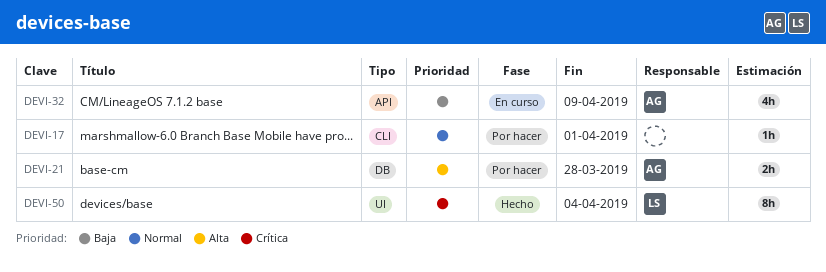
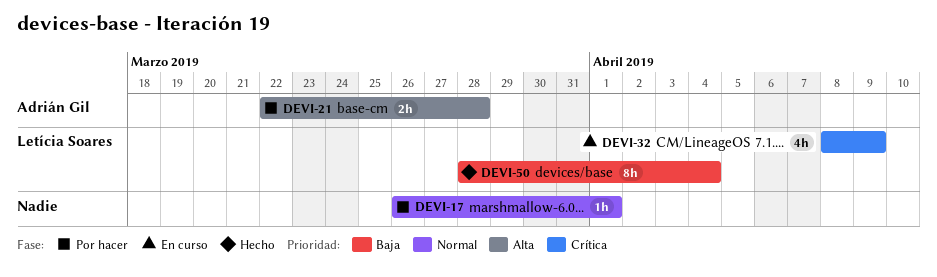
DEVI-32, owner: Adrián Gil -> Letícia Soares
DEVI-32, priority: Baja -> Crítica
DEVI-50, priority: Crítica -> Baja

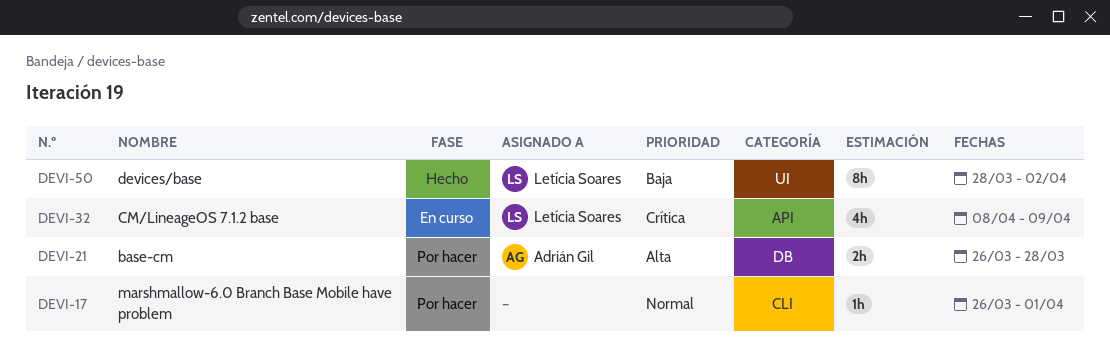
DEVI-21, start: Mar 22 -> Mar 26
DEVI-50, due: Apr 4 -> Apr 2

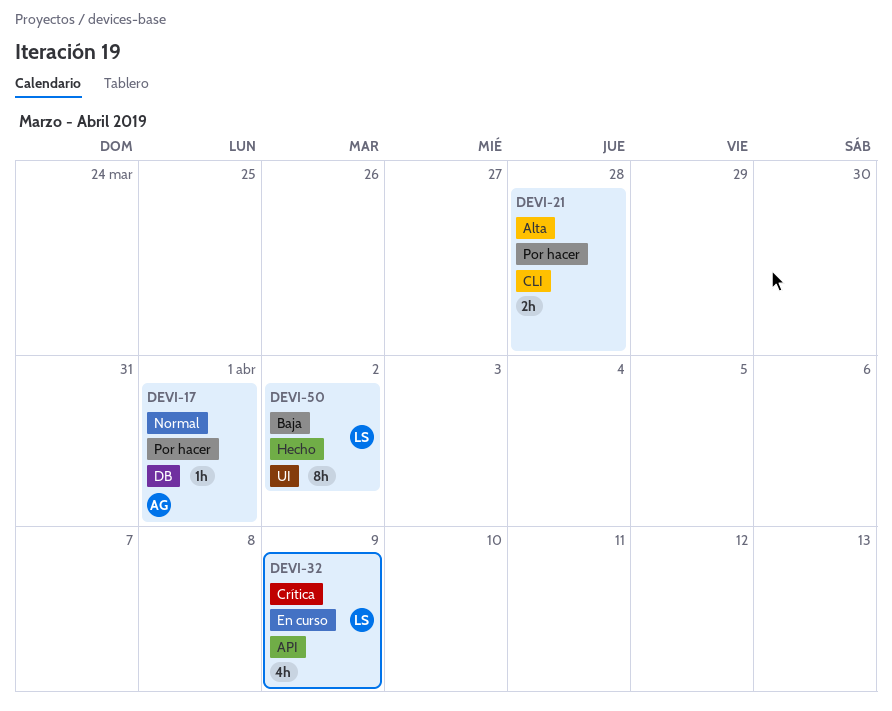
DEVI-17, owner: none -> Adrián Gil
DEVI-17, label: CLI -> DB
DEVI-21, owner: Adrián Gil -> none
DEVI-21, label: DB -> CLI

